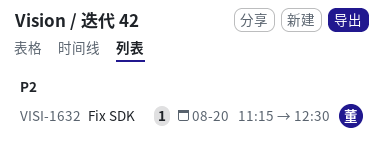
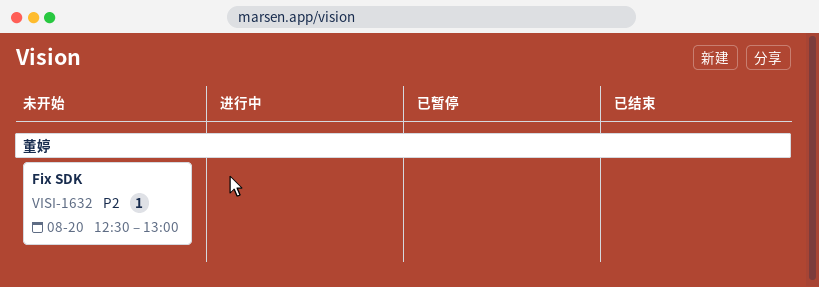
VISI-1632, begins: 11:15 -> 12:30
VISI-1632, ends: 12:30 -> 13:00

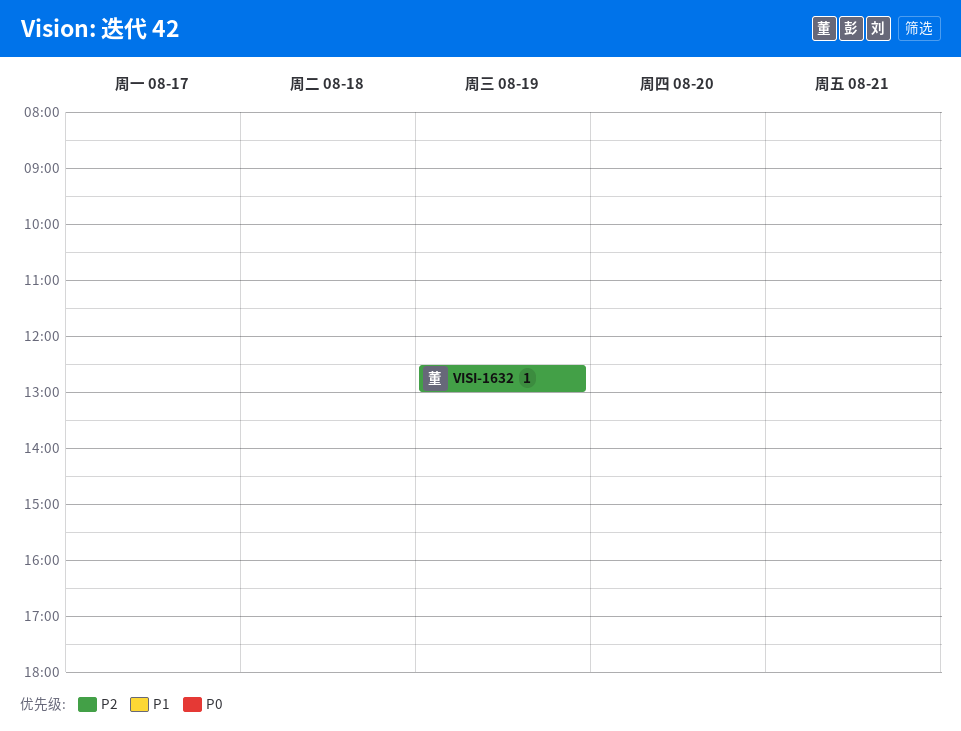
VISI-1632, day: Aug 20 -> Aug 19

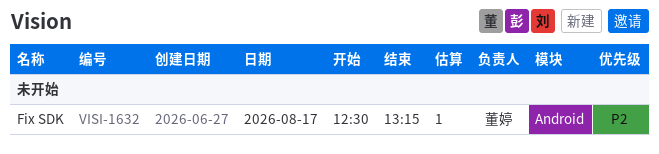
VISI-1632, day: Aug 19 -> Aug 17
VISI-1632, ends: 13:00 -> 13:15

